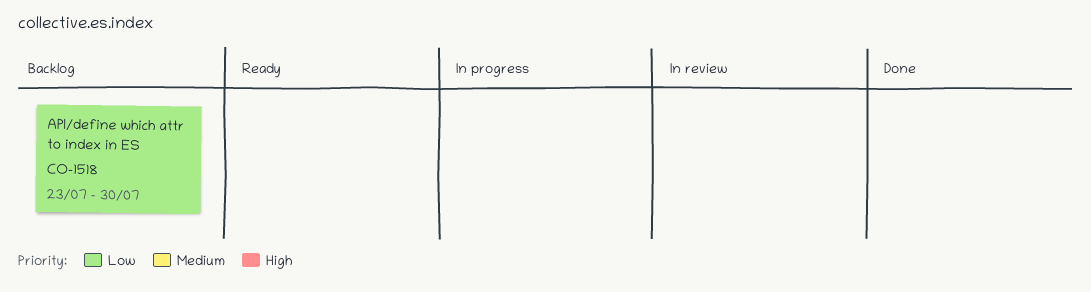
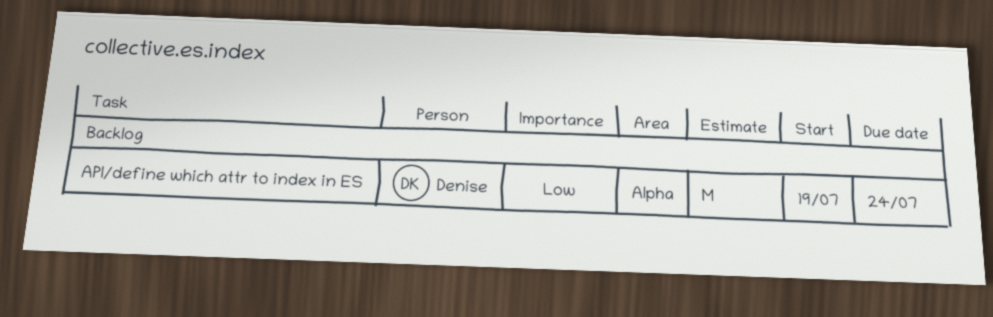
API/define which attr to index in ES, start: Jul 23 -> Jul 19
API/define which attr to index in ES, due: Jul 30 -> Jul 24

